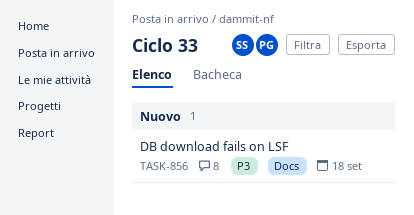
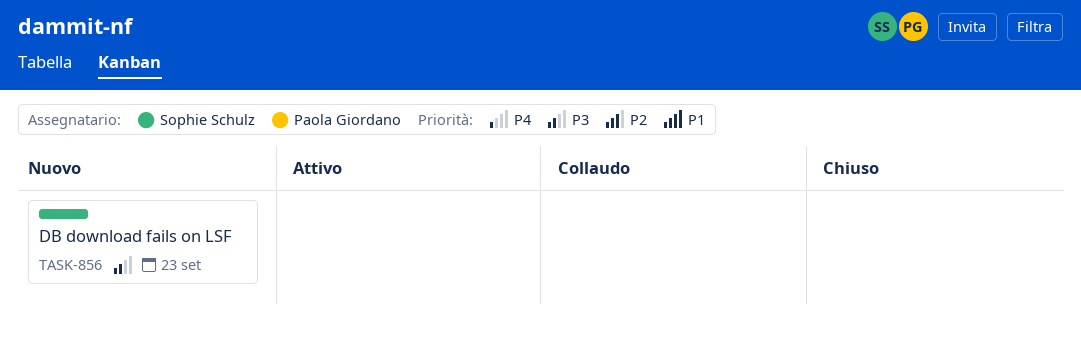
TASK-856, due: Sep 18 -> Sep 23

